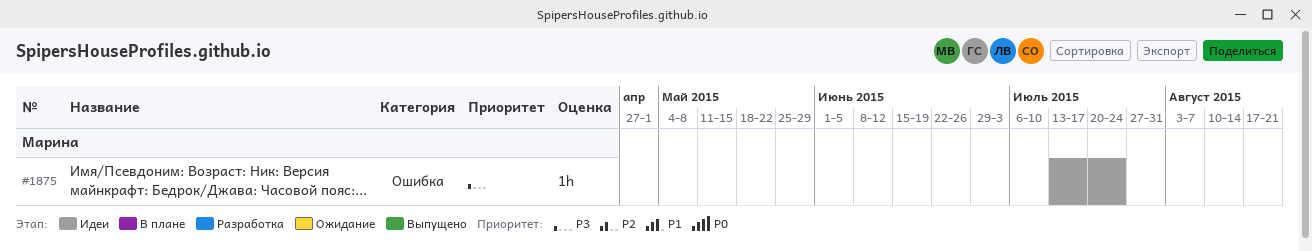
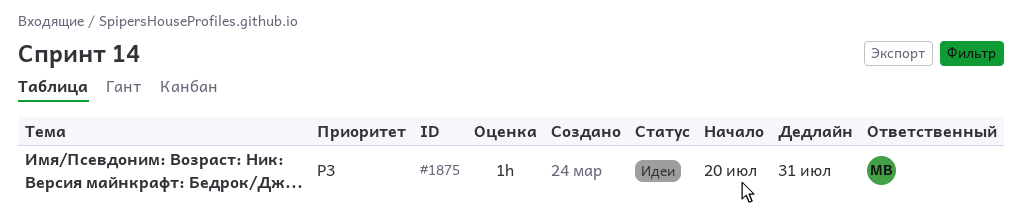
#1875, start: Jul 13 -> Jul 20
#1875, due: Jul 24 -> Jul 31

